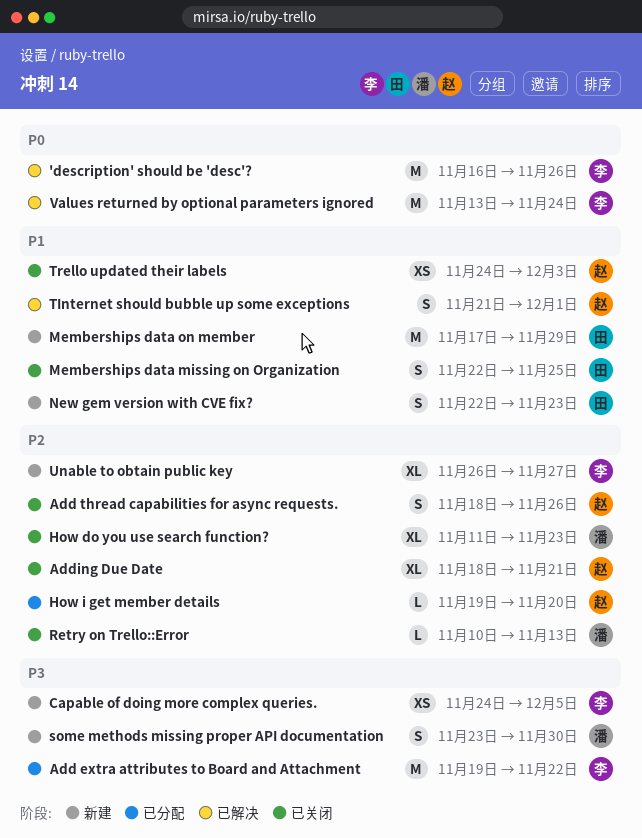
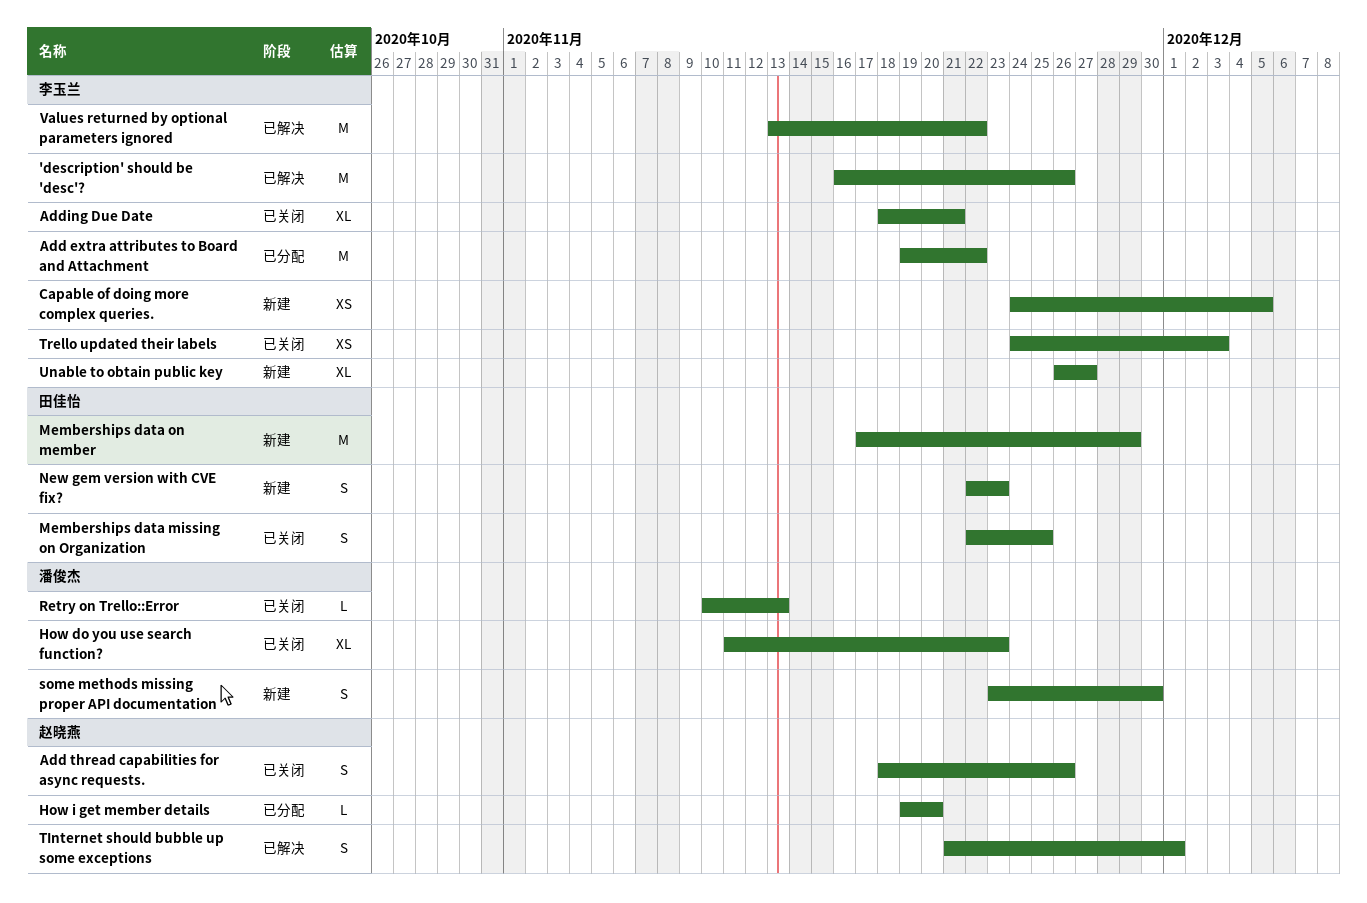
Adding Due Date, owner: 赵晓燕 -> 李玉兰
Trello updated their labels, owner: 赵晓燕 -> 李玉兰
Values returned by optional parameters ignored, due: Nov 24 -> Nov 22

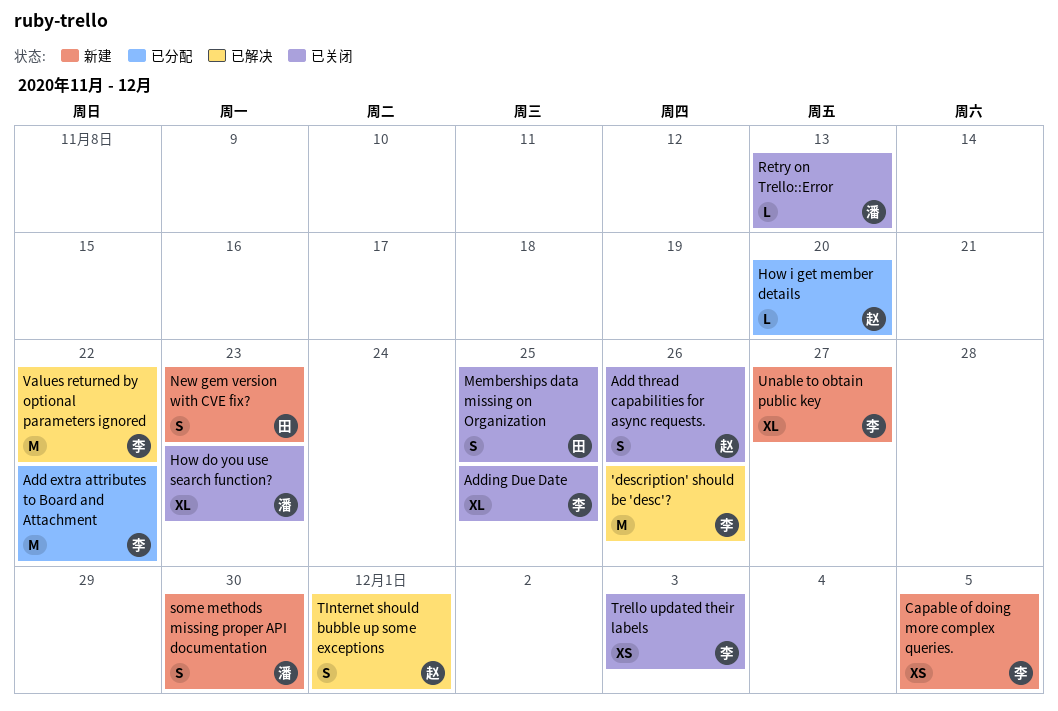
Adding Due Date, due: Nov 21 -> Nov 25
Memberships data on member: present -> none

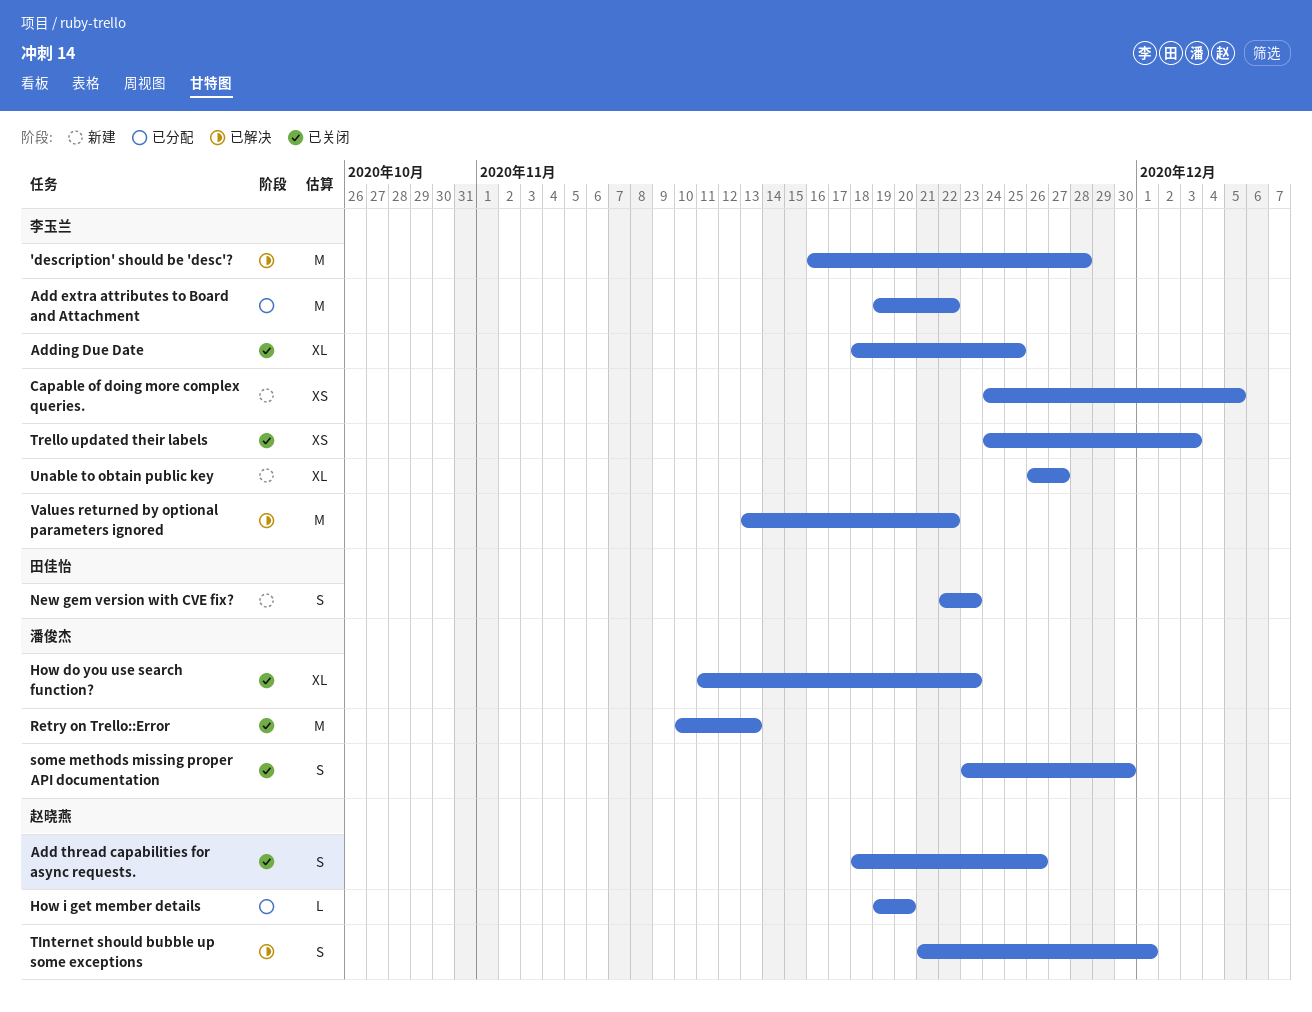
'description' should be 'desc'?, due: Nov 26 -> Nov 28
Memberships data missing on Organization: present -> none
Retry on Trello::Error, estimate: L -> M
some methods missing proper API documentation, status: 新建 -> 已关闭

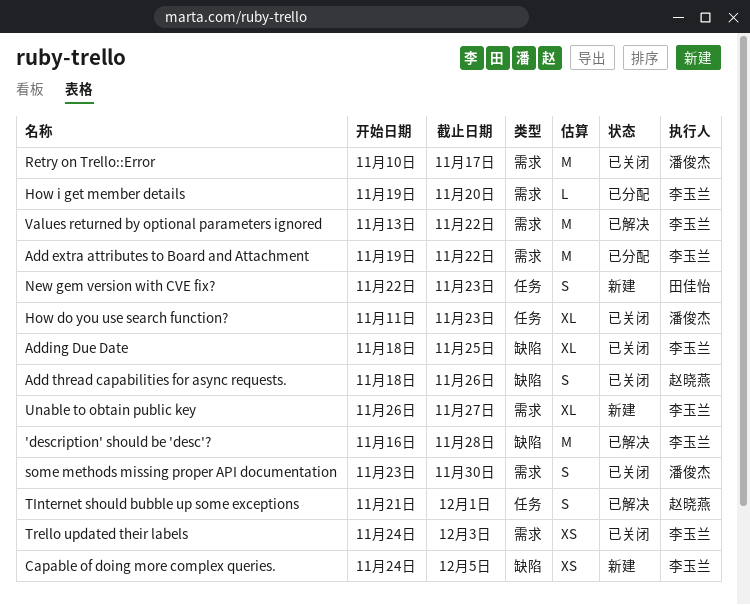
How i get member details, owner: 赵晓燕 -> 李玉兰
Retry on Trello::Error, due: Nov 13 -> Nov 17

